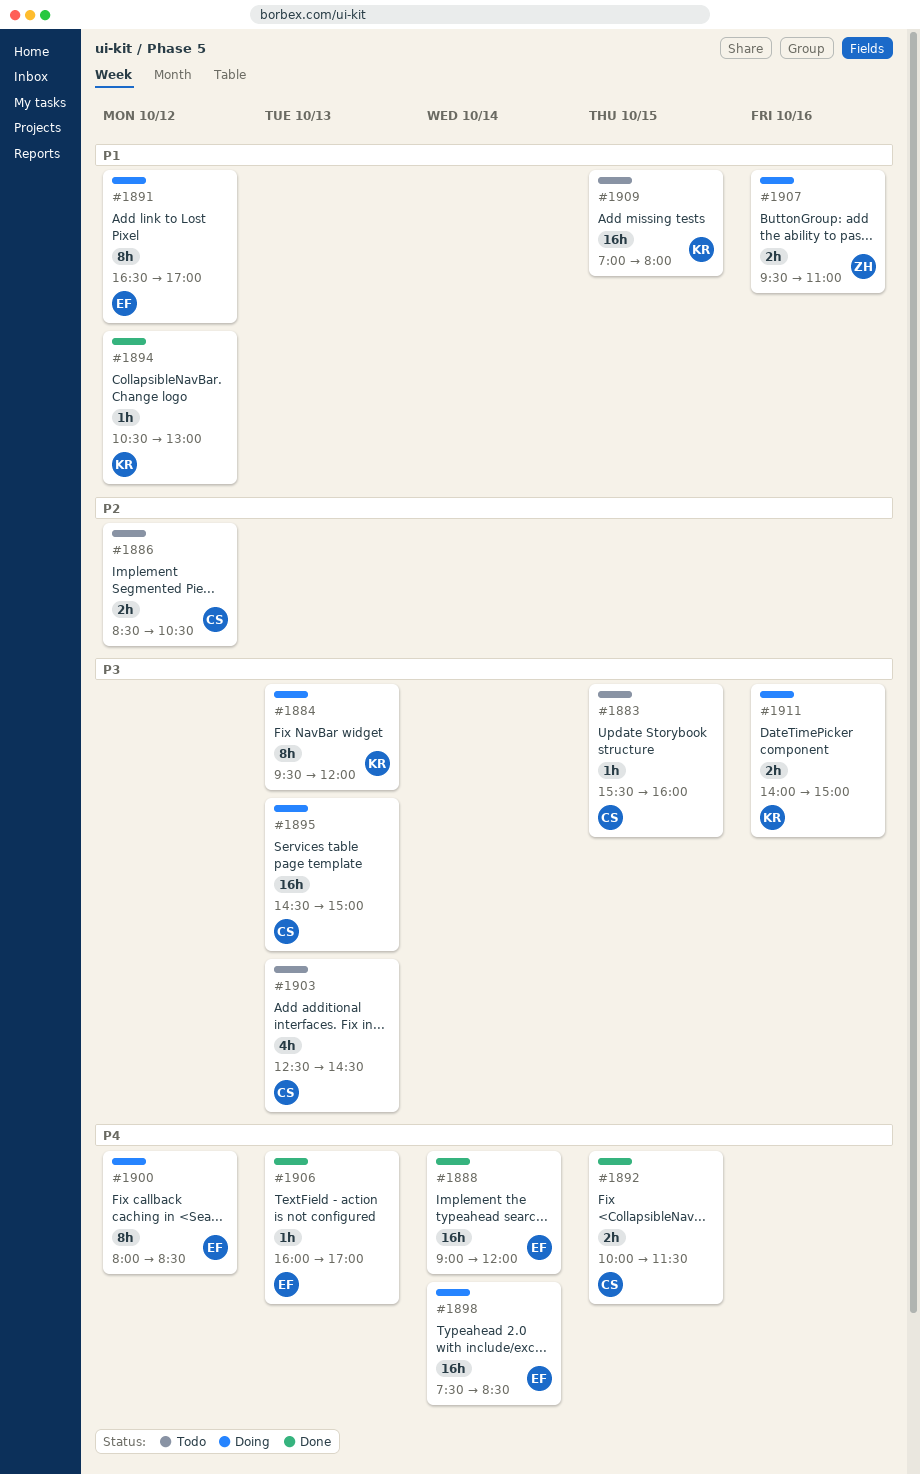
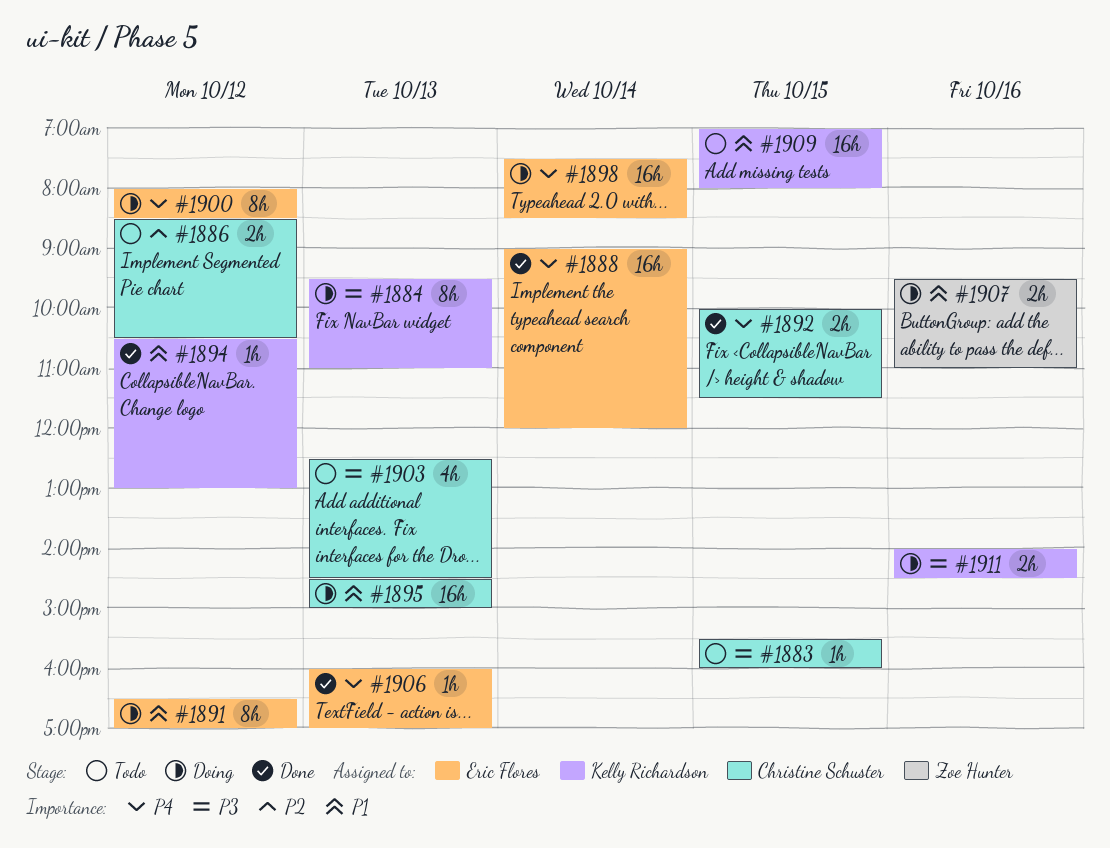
#1884, ends: 12:00 -> 11:00
#1895, priority: P3 -> P1
#1911, ends: 15:00 -> 14:30

